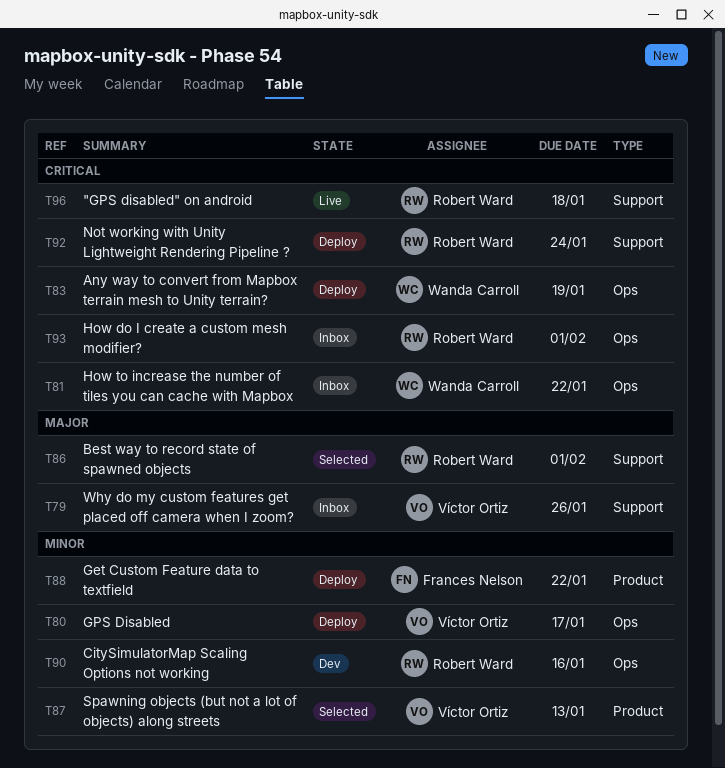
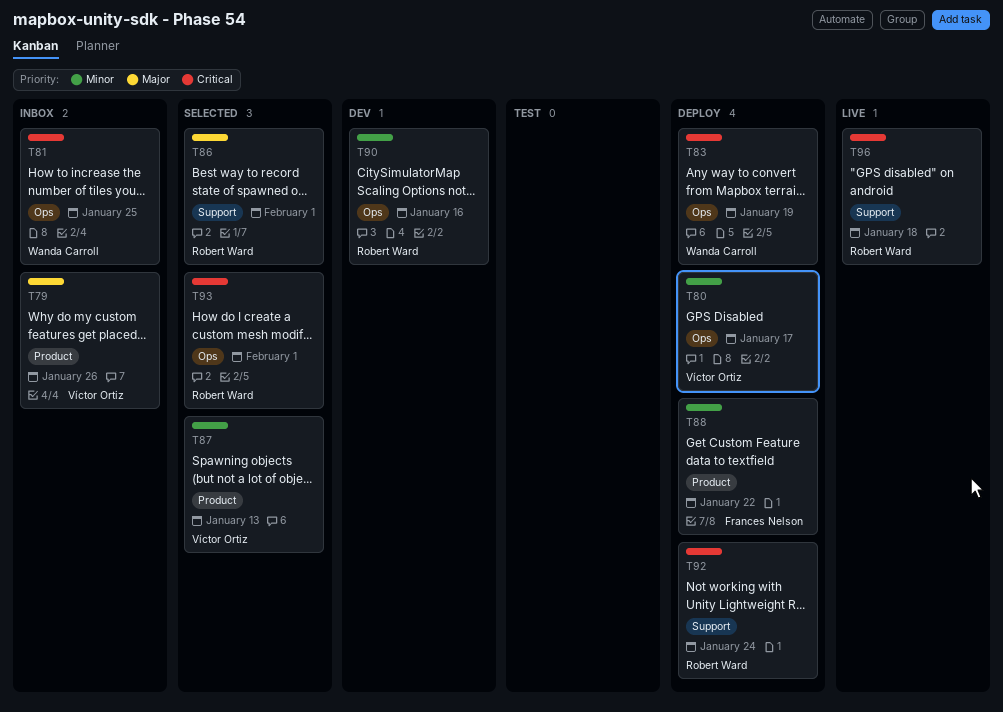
T79, label: Support -> Product
T81, due: Jan 22 -> Jan 25
T93, status: Inbox -> Selected

